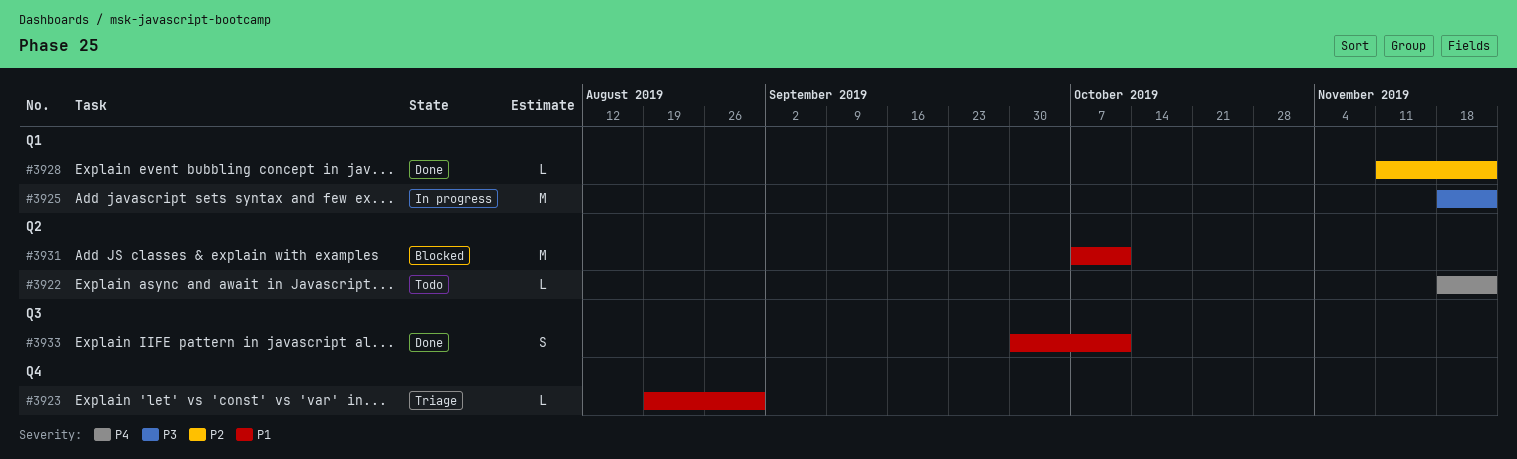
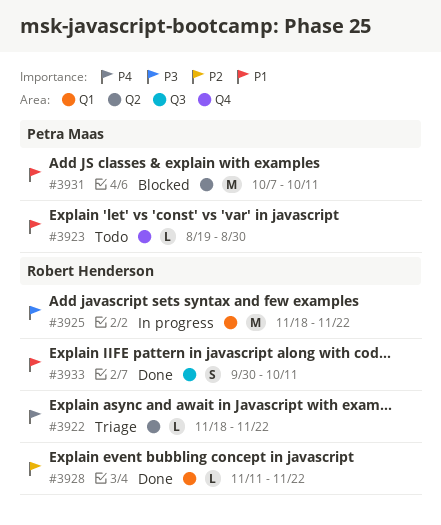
#3922, status: Todo -> Triage
#3923, status: Triage -> Todo

